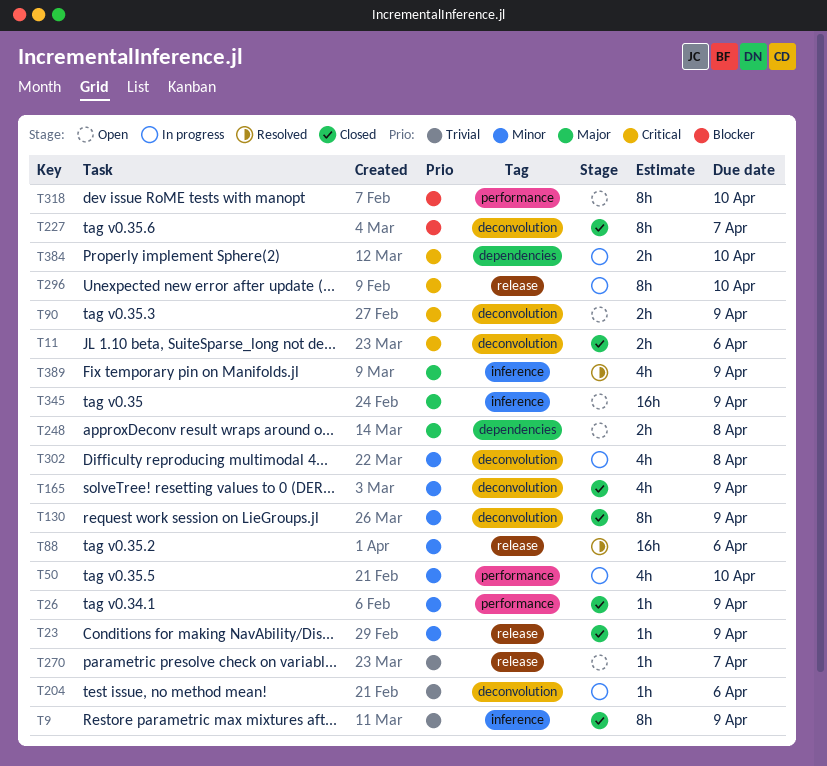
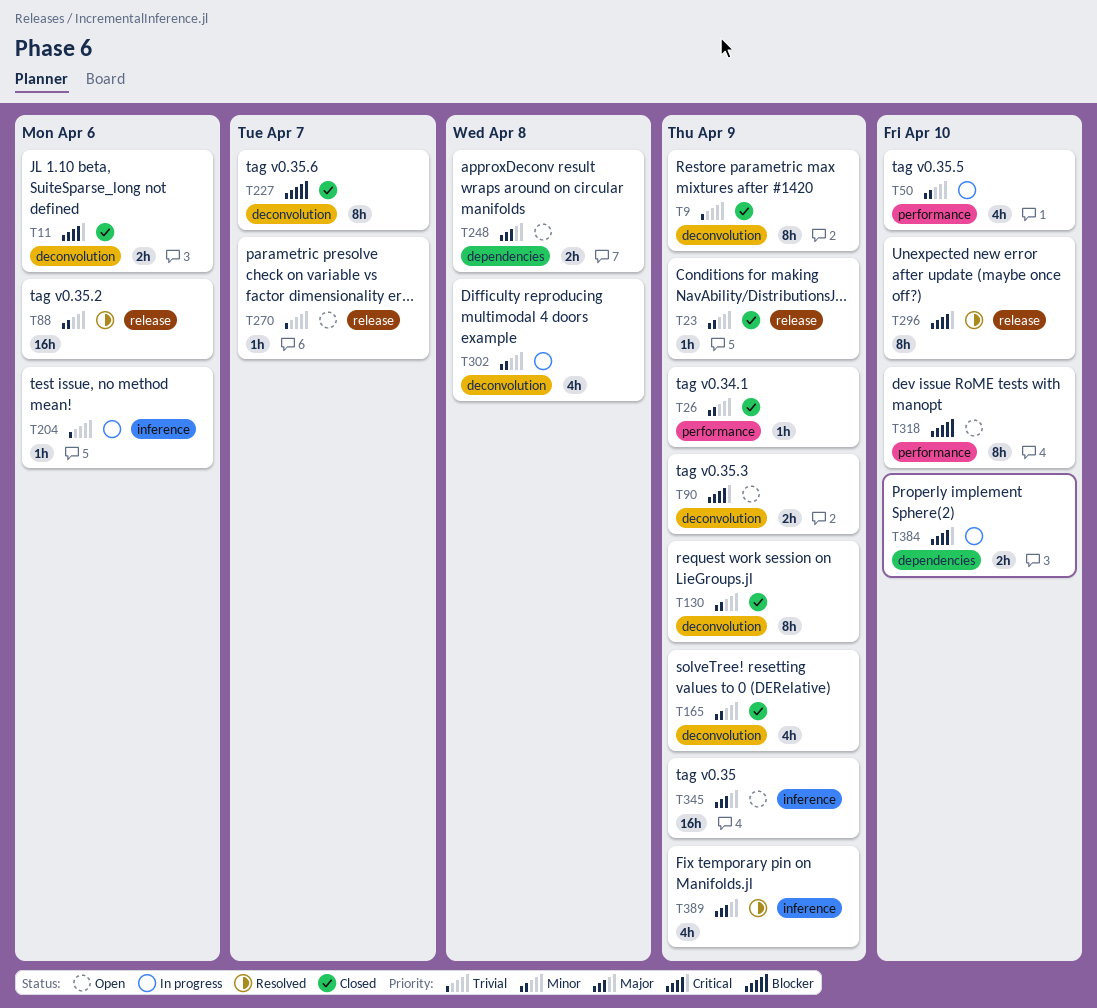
T9, label: inference -> deconvolution
T204, label: deconvolution -> inference
T296, status: In progress -> Resolved

